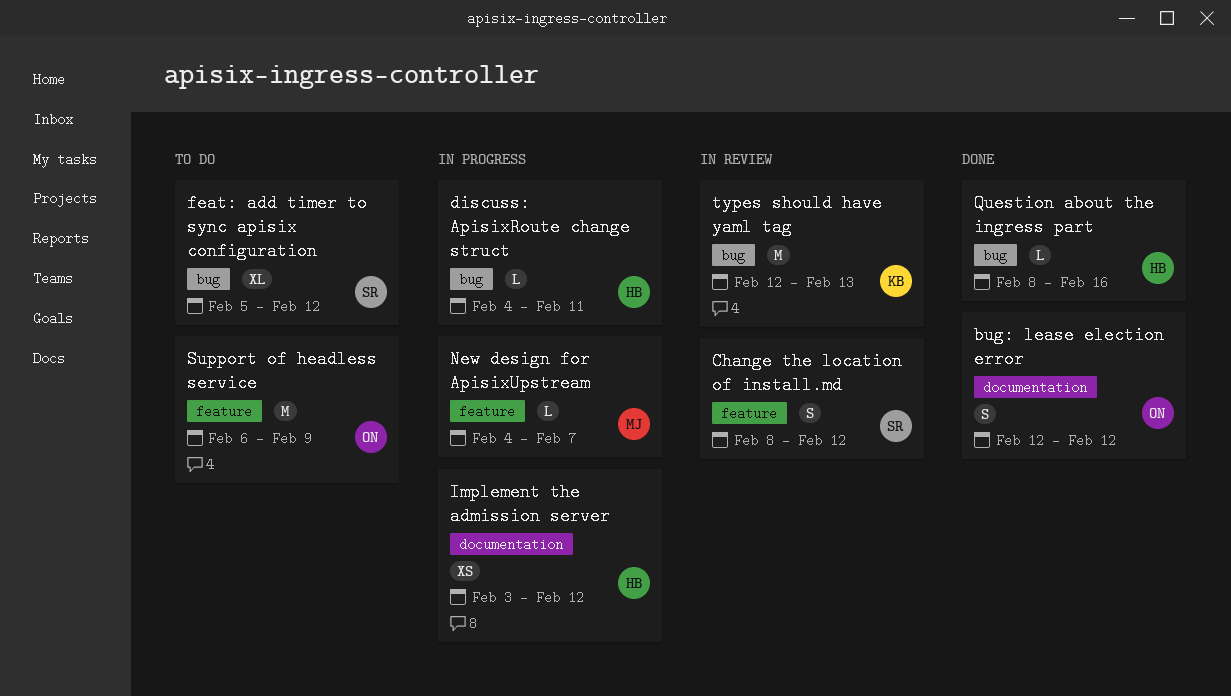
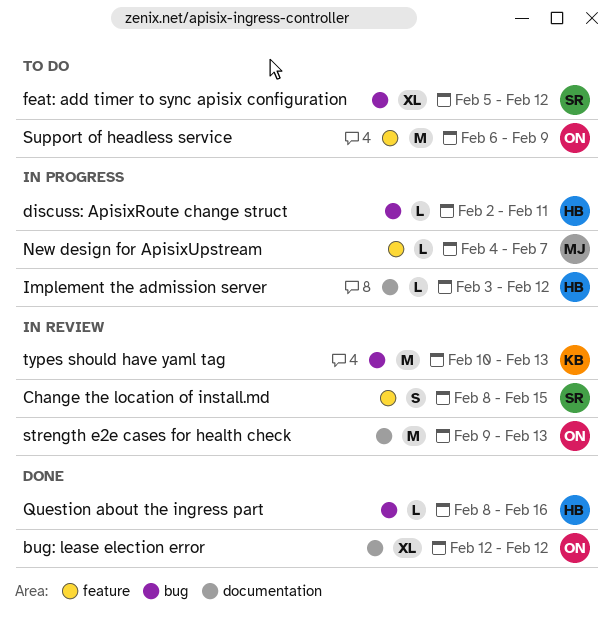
bug: lease election error, estimate: S -> XL
Change the location of install.md, due: Feb 12 -> Feb 15
discuss: ApisixRoute change struct, start: Feb 4 -> Feb 2
Implement the admission server, estimate: XS -> L
strength e2e cases for health check: none -> present
types should have yaml tag, start: Feb 12 -> Feb 10

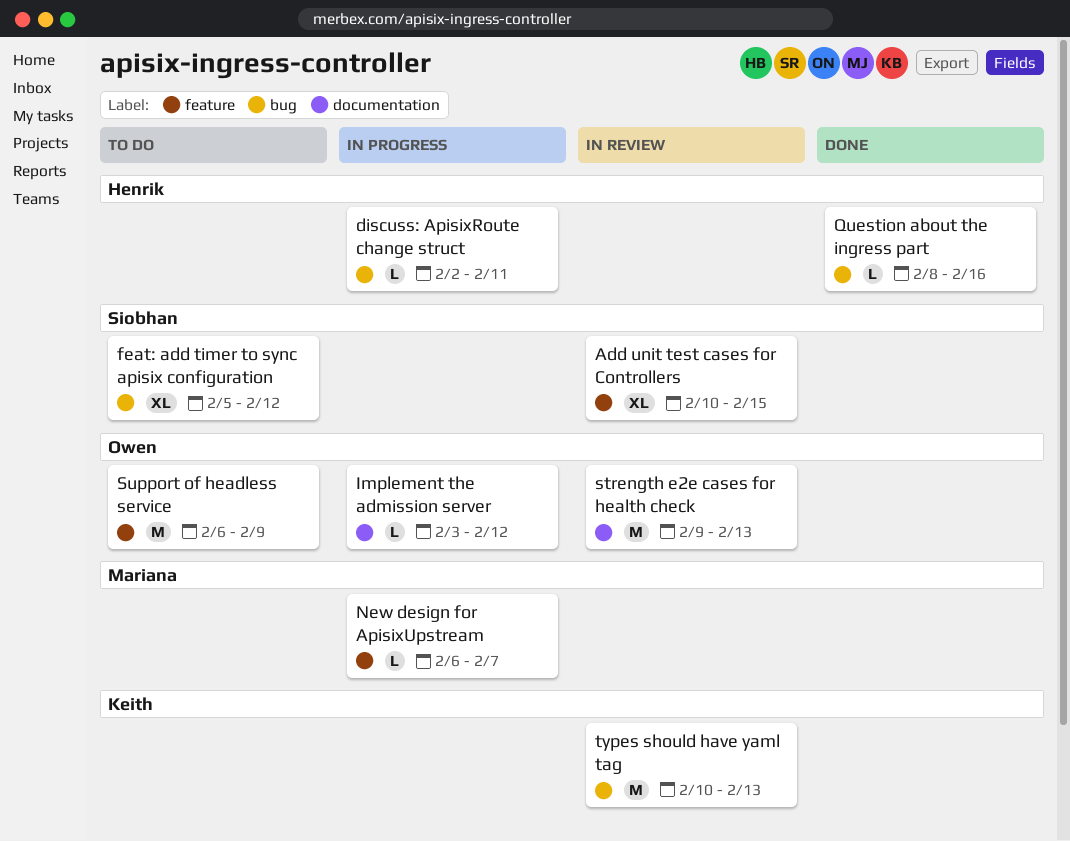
Add unit test cases for Controllers: none -> present
bug: lease election error: present -> none
Change the location of install.md: present -> none
Implement the admission server, owner: Henrik -> Owen
New design for ApisixUpstream, start: Feb 4 -> Feb 6

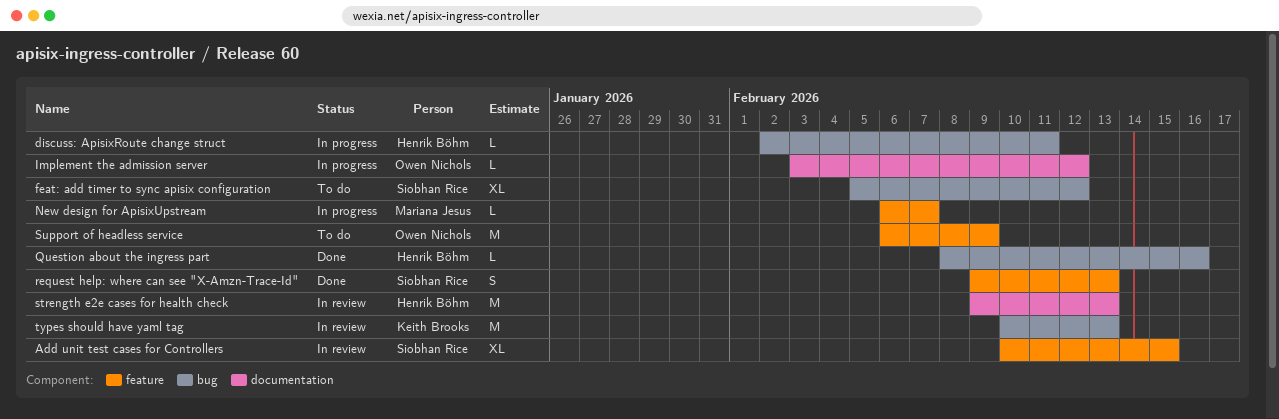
request help: where can see "X-Amzn-Trace-Id": none -> present
strength e2e cases for health check, owner: Owen Nichols -> Henrik Böhm

